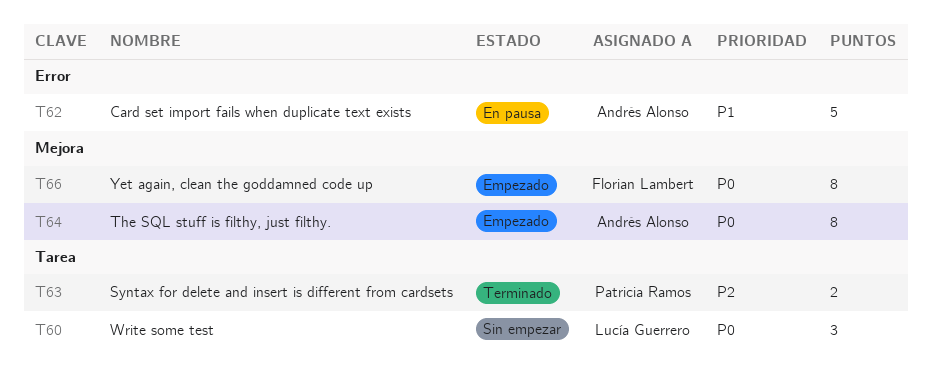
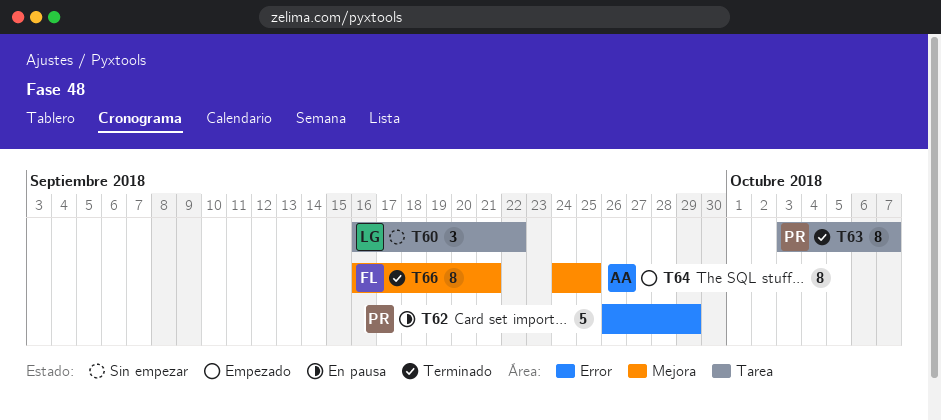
T62, owner: Andrés Alonso -> Patricia Ramos
T63, estimate: 2 -> 8
T66, status: Empezado -> Terminado

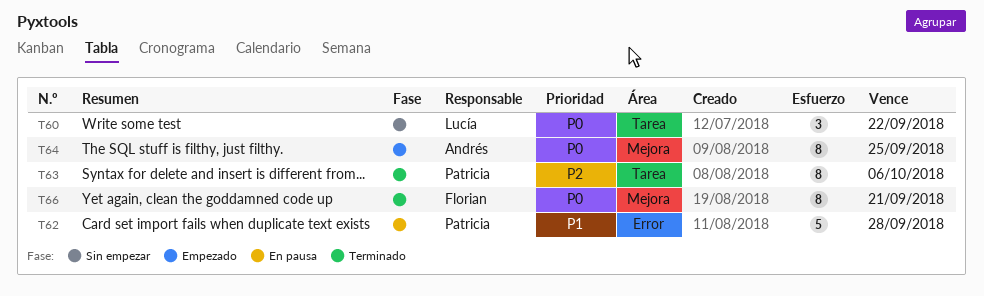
T62, due: Sep 29 -> Sep 28
T63, due: Oct 7 -> Oct 6

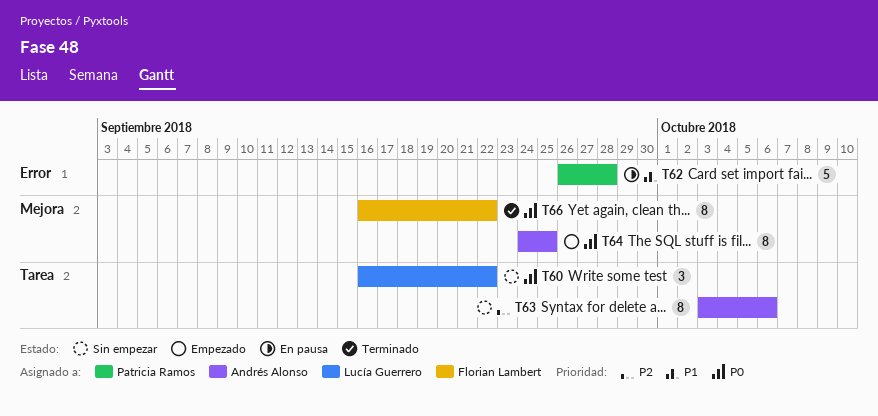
T63, status: Terminado -> Sin empezar
T63, owner: Patricia Ramos -> Andrés Alonso
T66, due: Sep 21 -> Sep 22

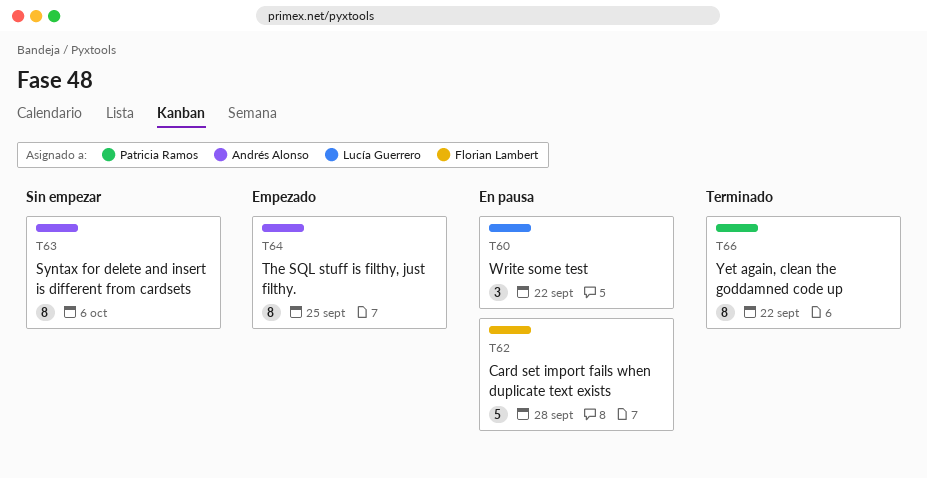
T60, status: Sin empezar -> En pausa
T62, owner: Patricia Ramos -> Florian Lambert
T66, owner: Florian Lambert -> Patricia Ramos

